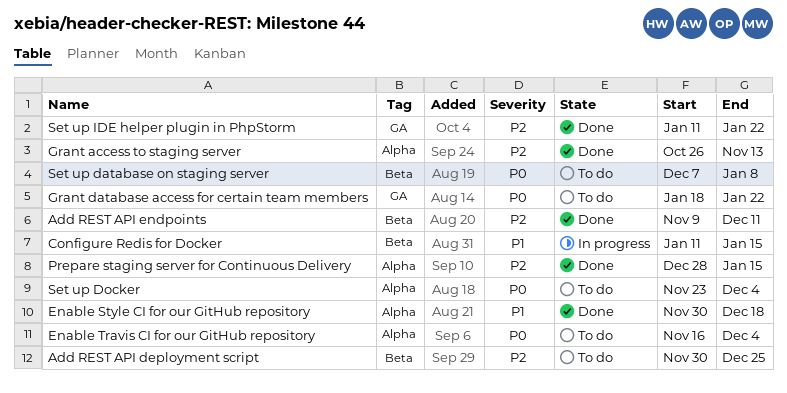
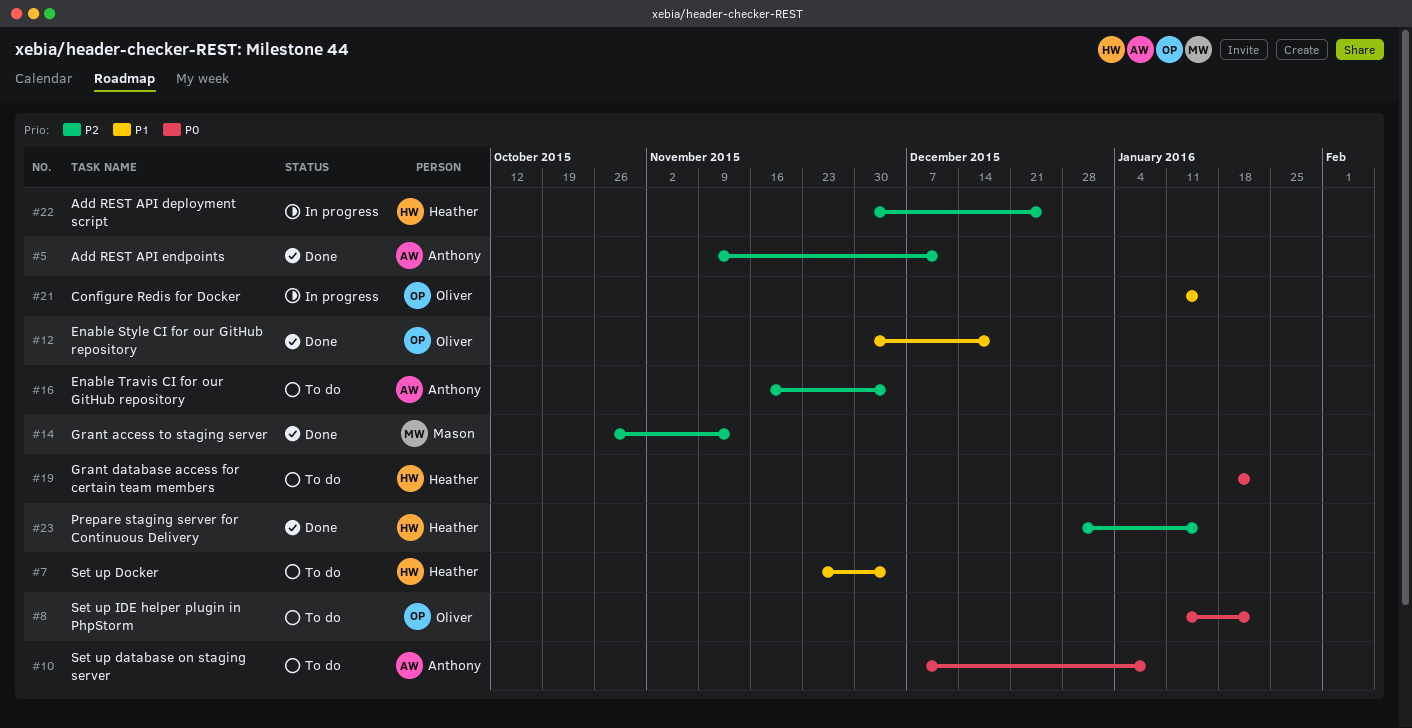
Add REST API deployment script, status: To do -> In progress
Enable Travis CI for our GitHub repository, priority: P0 -> P2
Set up Docker, priority: P0 -> P1
Set up IDE helper plugin in PhpStorm, status: Done -> To do
Set up IDE helper plugin in PhpStorm, priority: P2 -> P0

